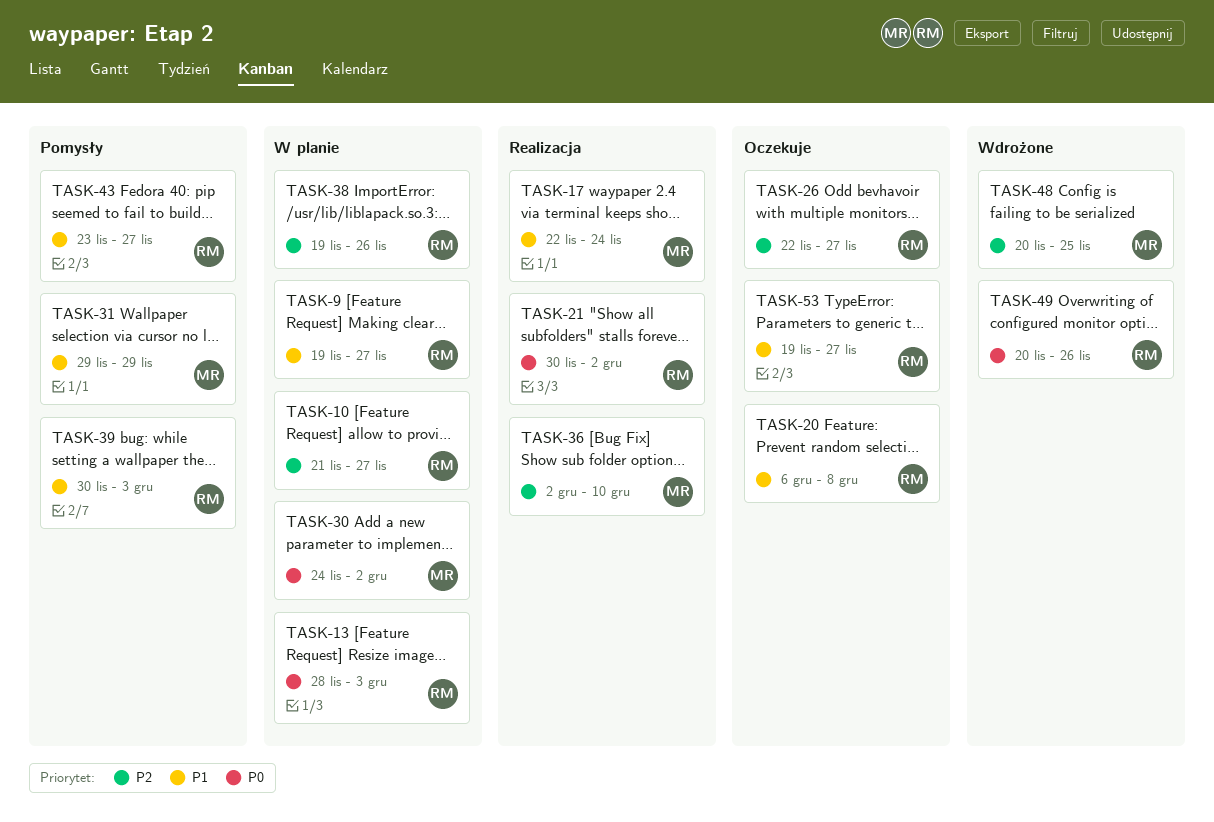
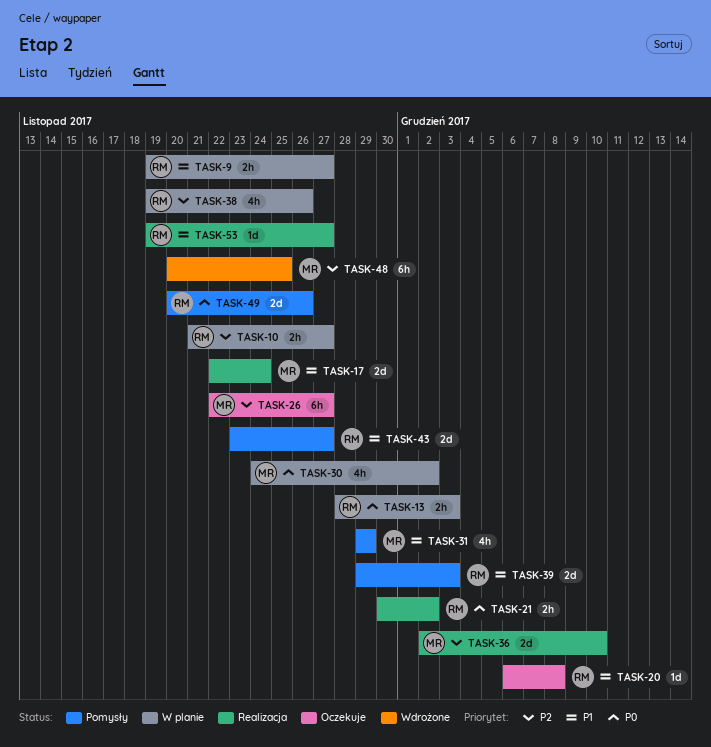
TASK-26, owner: RM -> MR
TASK-39, start: Nov 30 -> Nov 29
TASK-49, status: Wdrożone -> Pomysły
TASK-53, status: Oczekuje -> Realizacja

